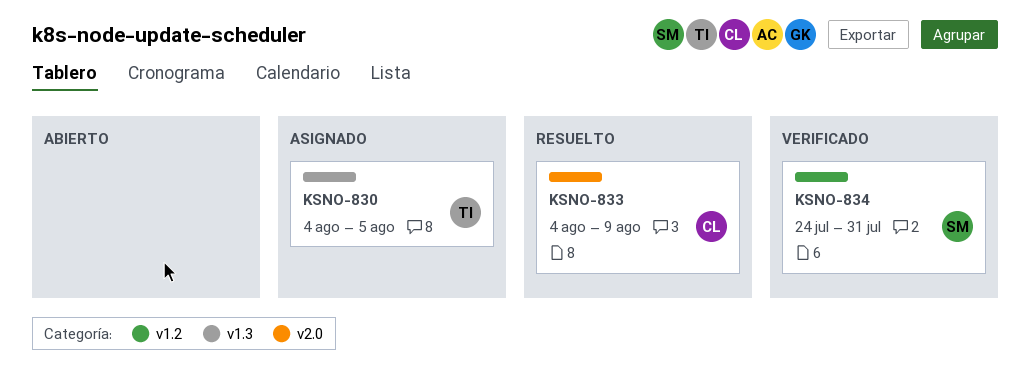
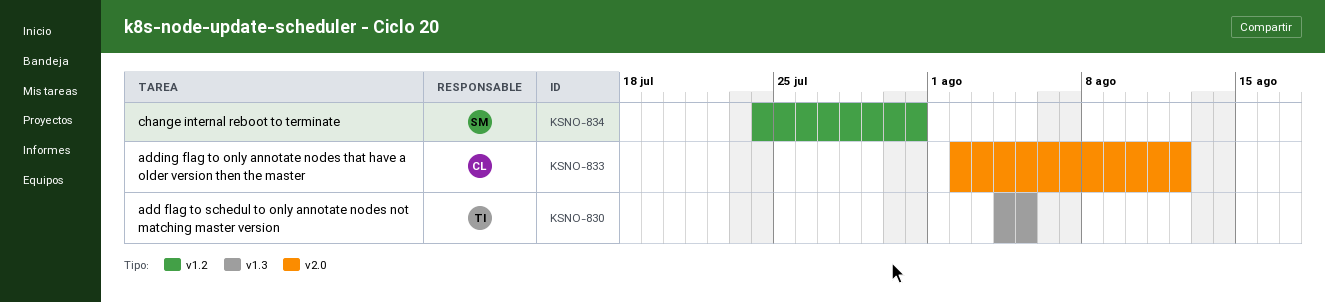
KSNO-833, start: Aug 4 -> Aug 2
KSNO-833, due: Aug 9 -> Aug 12

